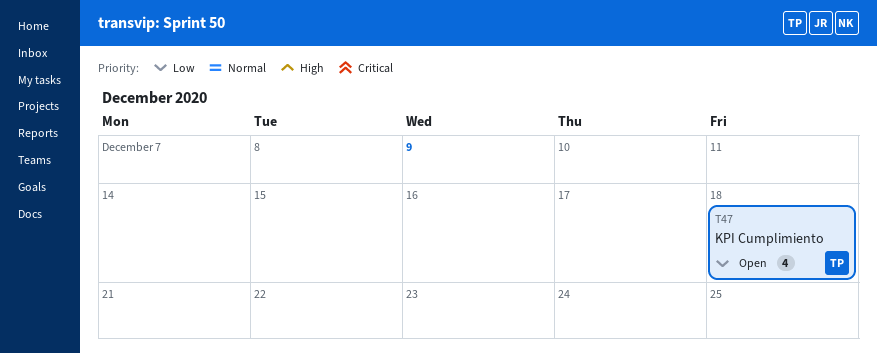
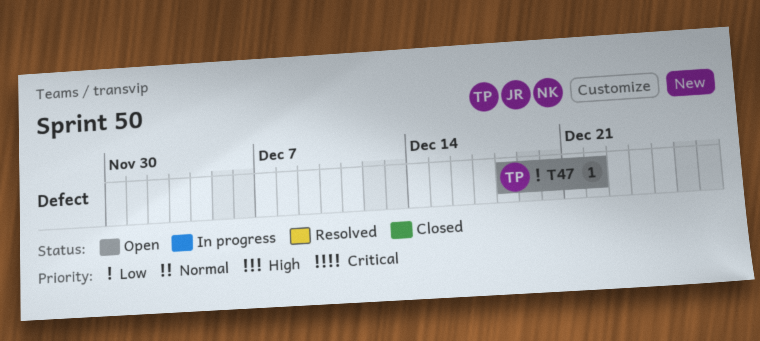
T47, estimate: 4 -> 1
T47, due: Dec 18 -> Dec 22

